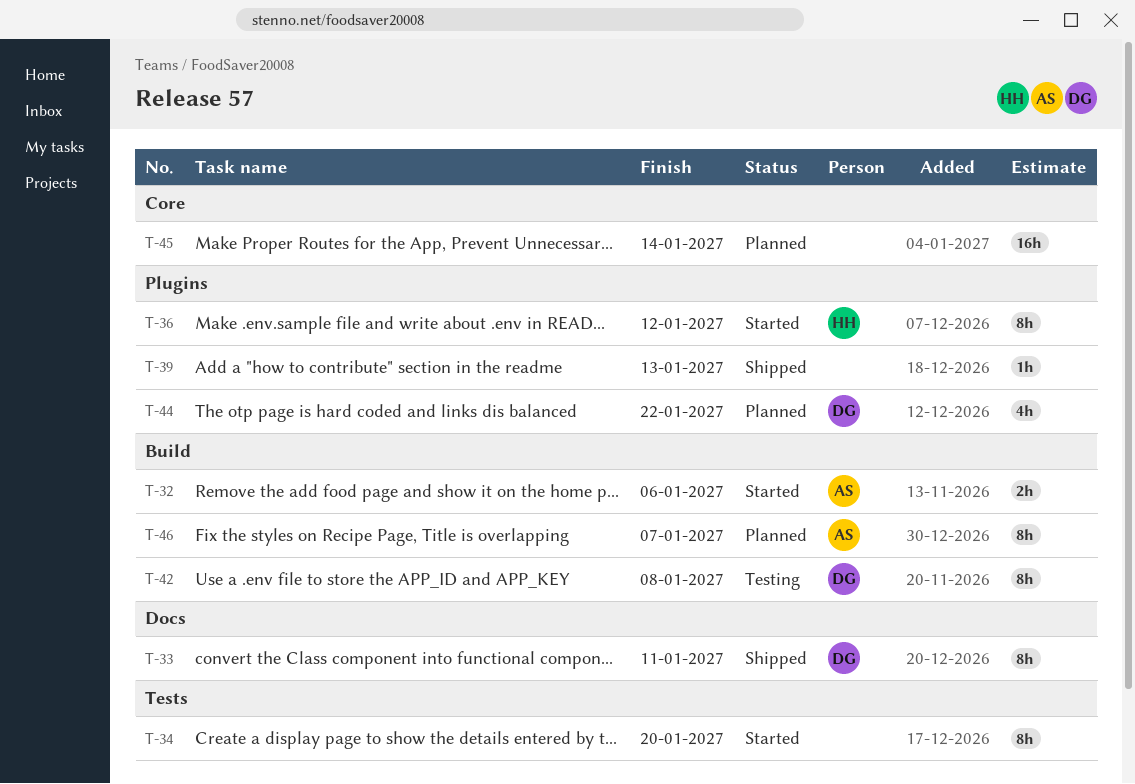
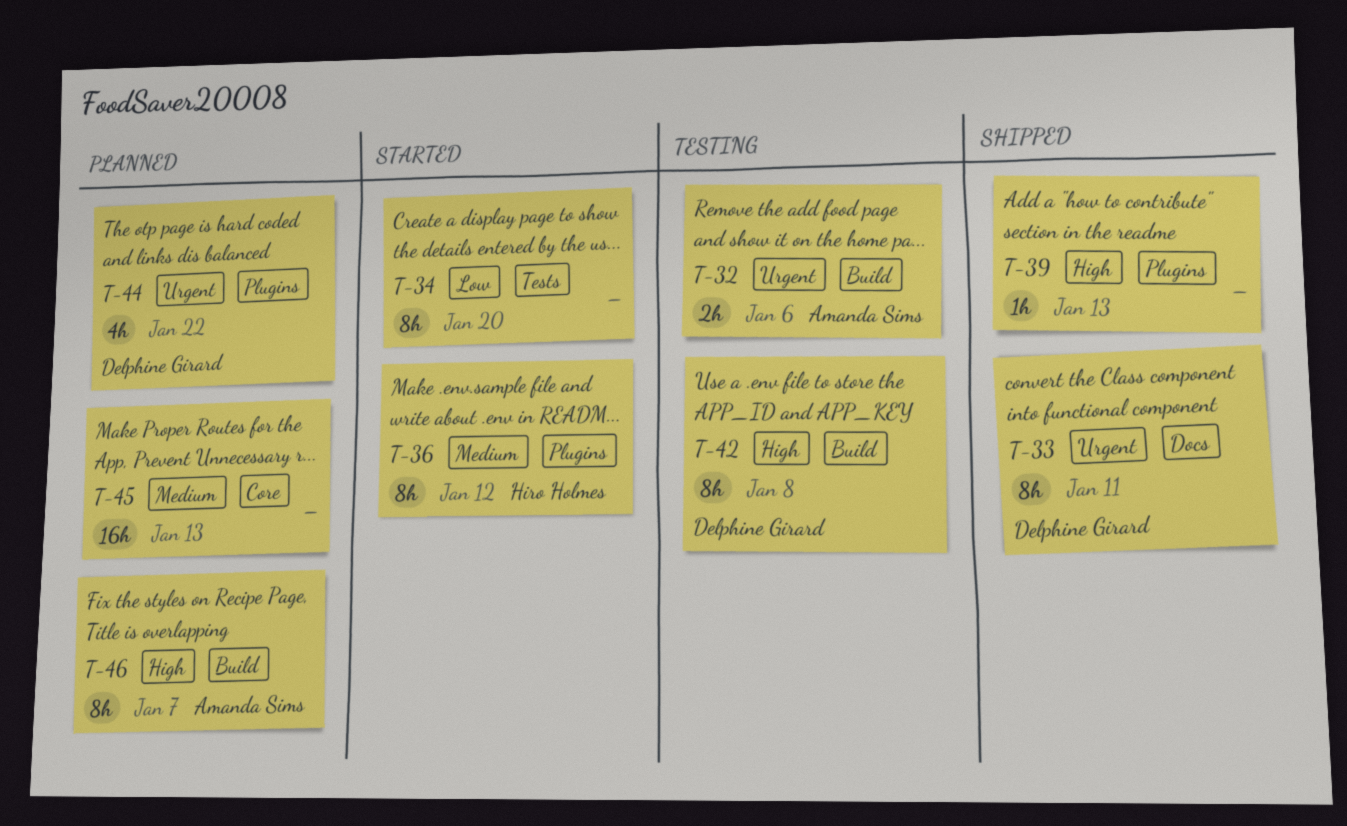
T-32, status: Started -> Testing
T-45, due: Jan 14 -> Jan 13

